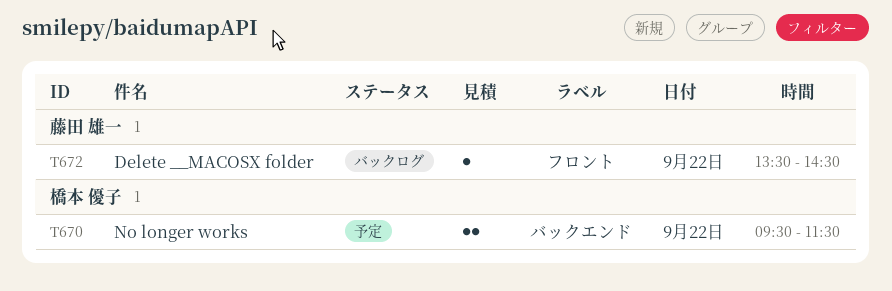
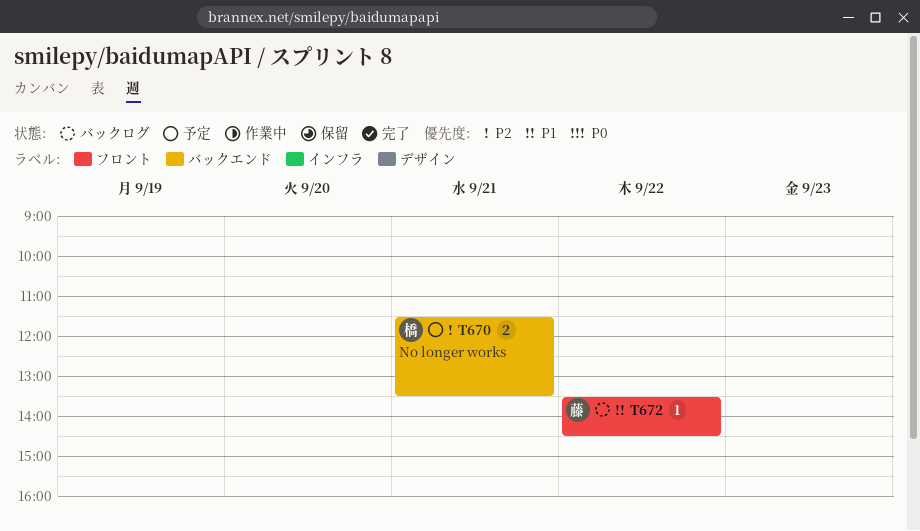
T670, day: Sep 22 -> Sep 21
T670, begins: 09:30 -> 11:30
T670, ends: 11:30 -> 13:30

